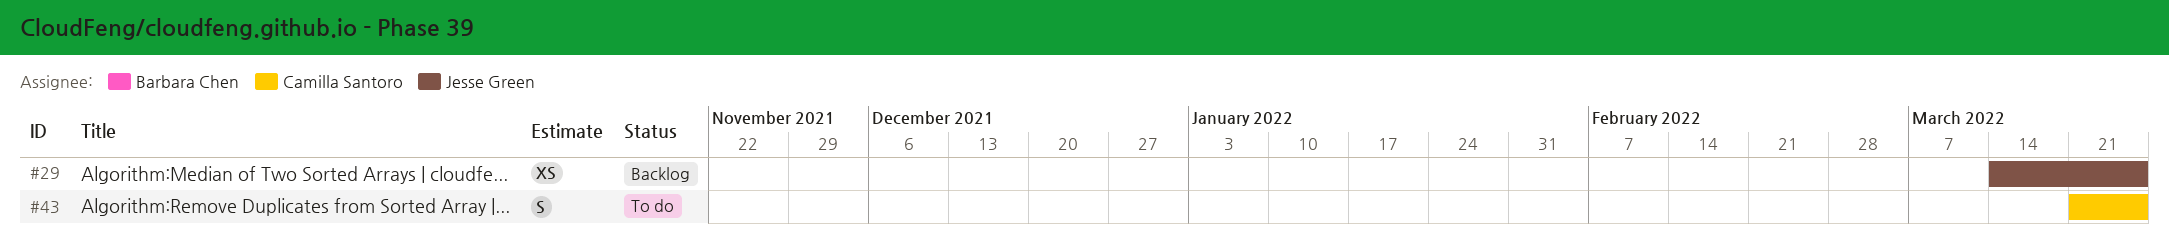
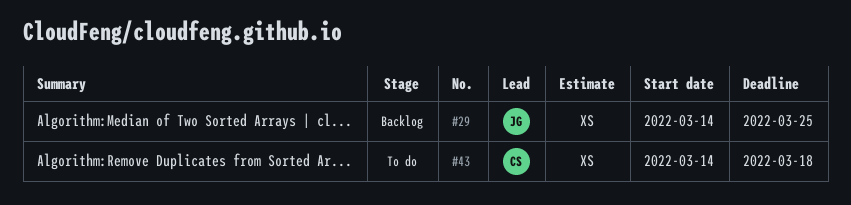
#43, estimate: S -> XS
#43, start: Mar 21 -> Mar 14
#43, due: Mar 25 -> Mar 18

